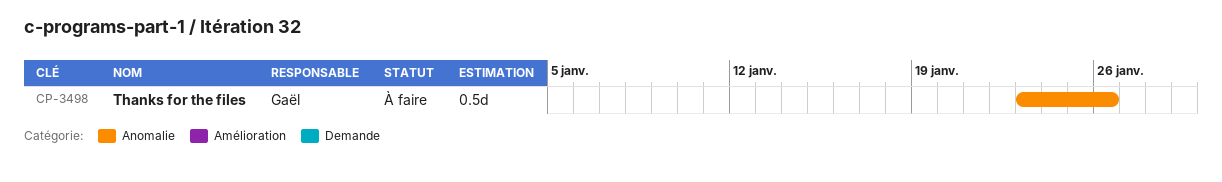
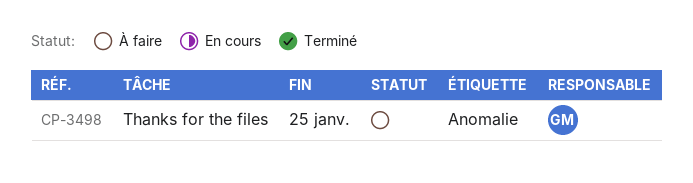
CP-3498, due: Jan 26 -> Jan 25

